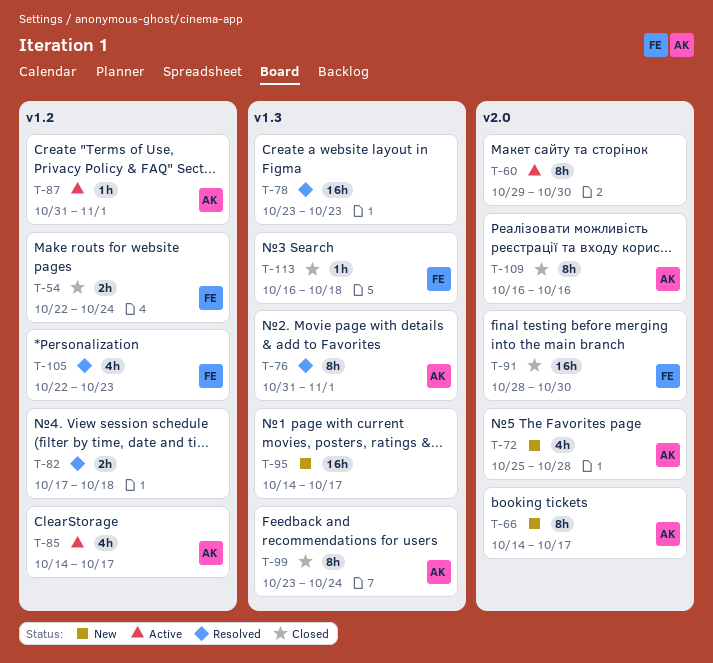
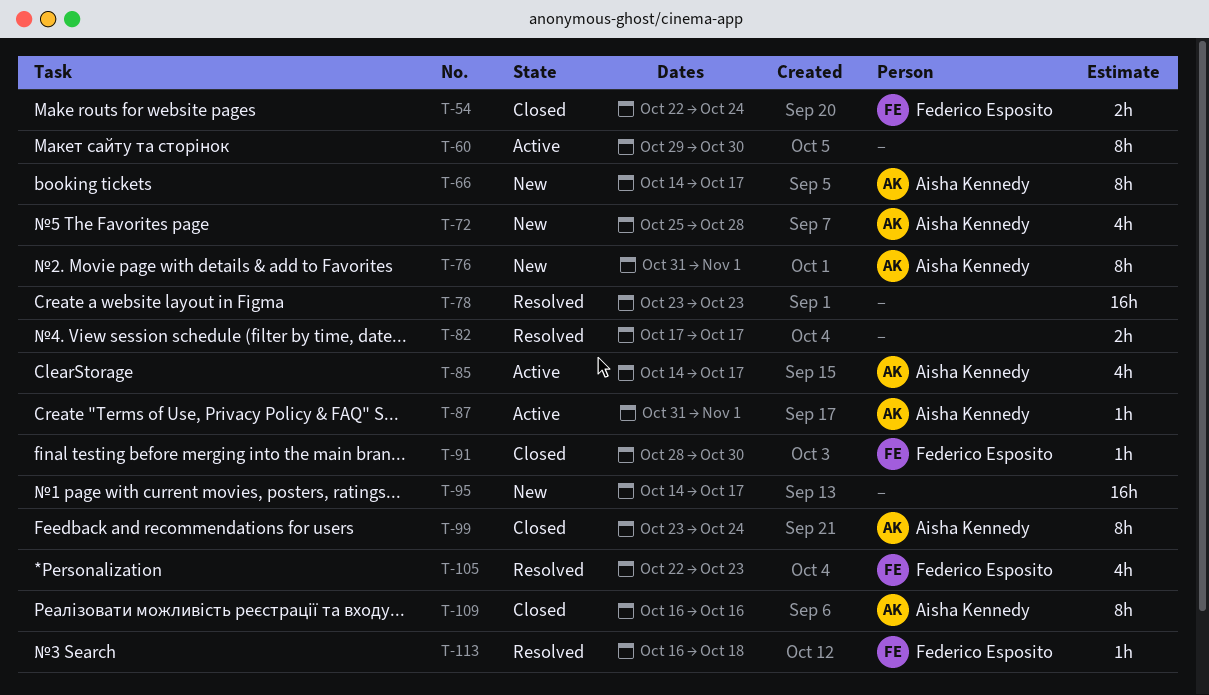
T-76, status: Resolved -> New
T-82, due: Oct 18 -> Oct 17
T-91, estimate: 16h -> 1h
T-113, status: Closed -> Resolved

